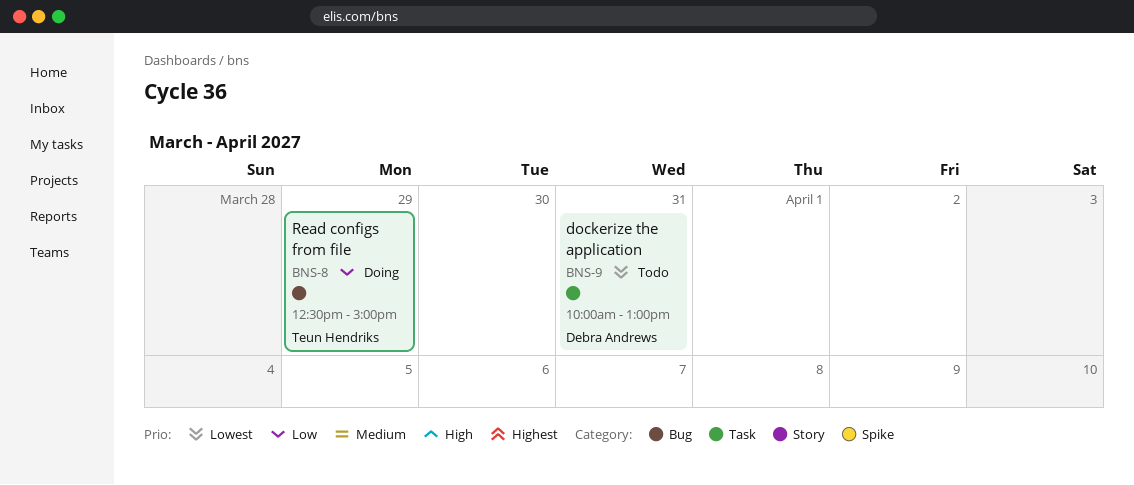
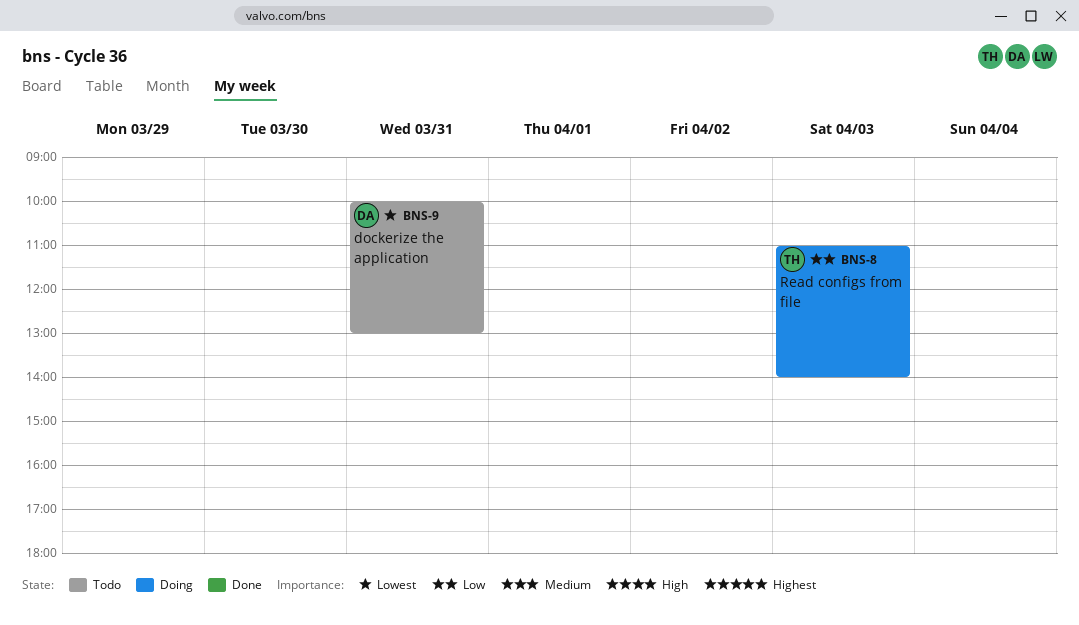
BNS-8, day: Mar 29 -> Apr 3
BNS-8, begins: 12:30 -> 11:00
BNS-8, ends: 15:00 -> 14:00

